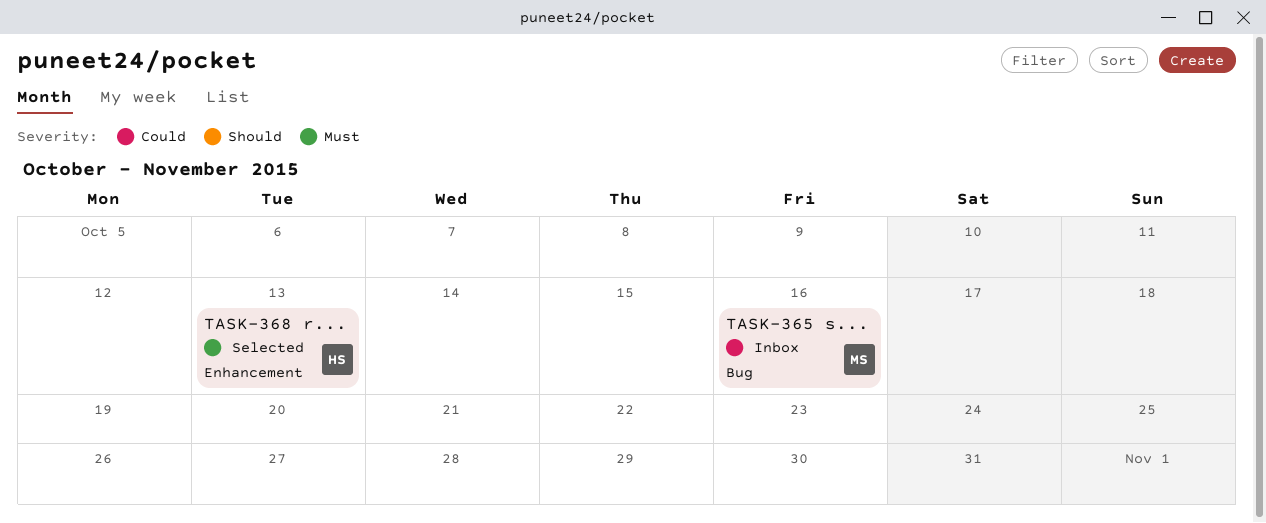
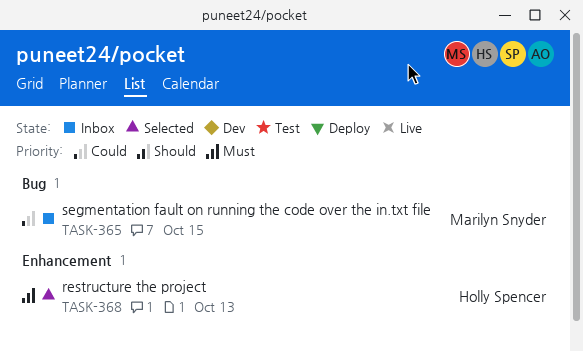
TASK-365, due: Oct 16 -> Oct 15

